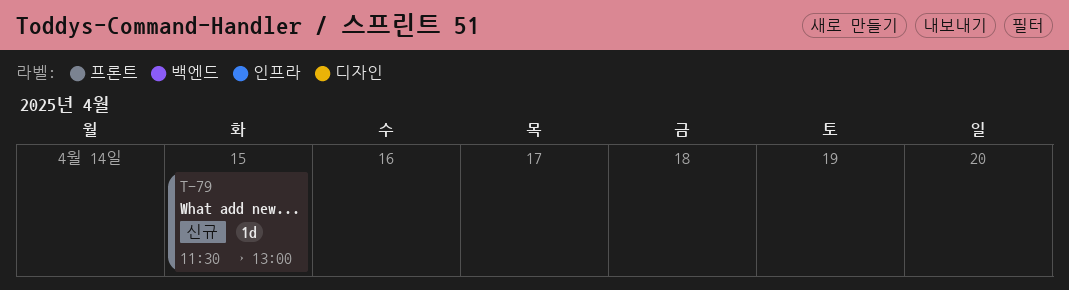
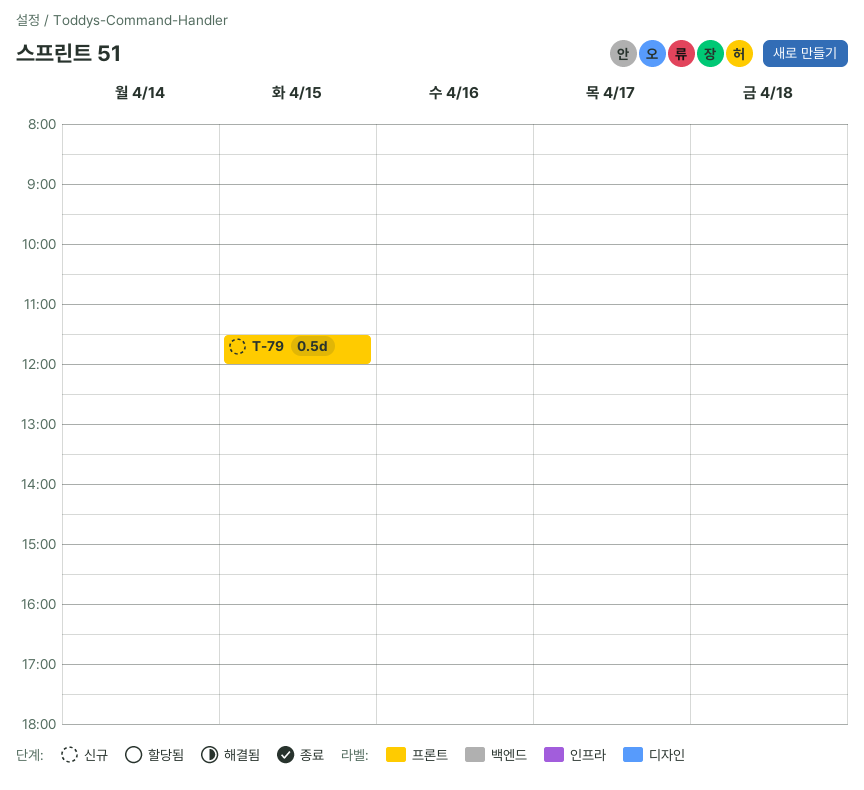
T-79, estimate: 1d -> 0.5d
T-79, ends: 13:00 -> 12:00

